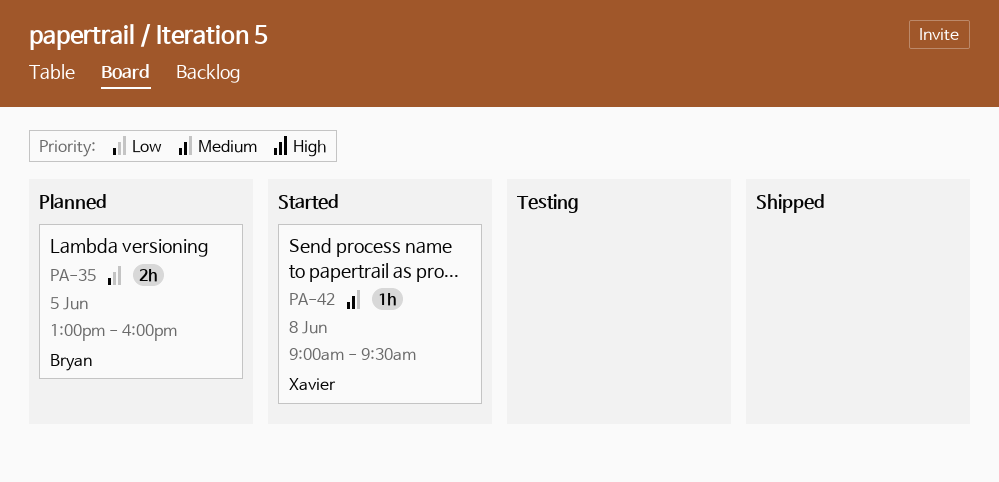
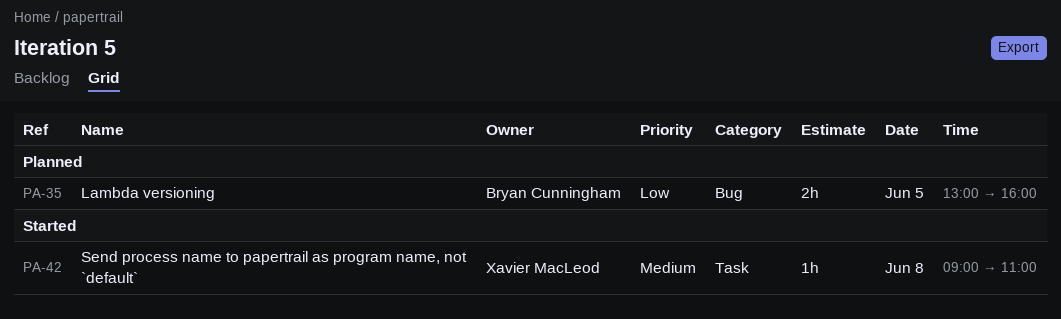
PA-42, ends: 09:30 -> 11:00

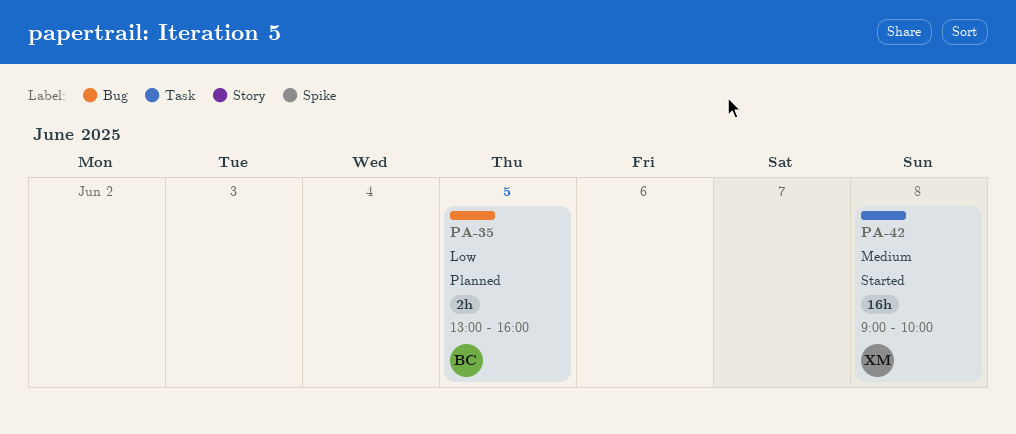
PA-42, estimate: 1h -> 16h
PA-42, ends: 11:00 -> 10:00

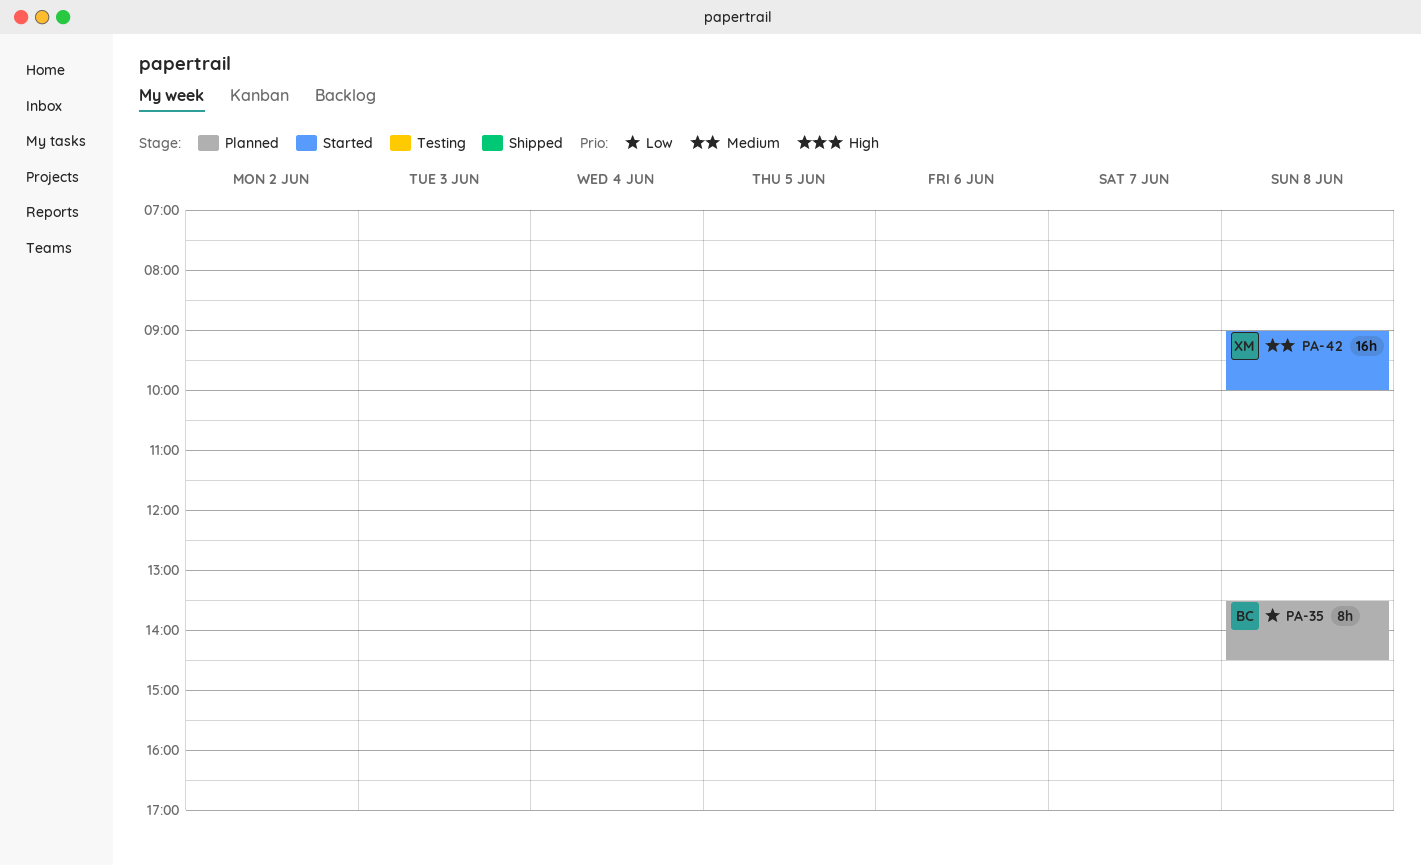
PA-35, estimate: 2h -> 8h
PA-35, day: Jun 5 -> Jun 8
PA-35, begins: 13:00 -> 13:30
PA-35, ends: 16:00 -> 14:30

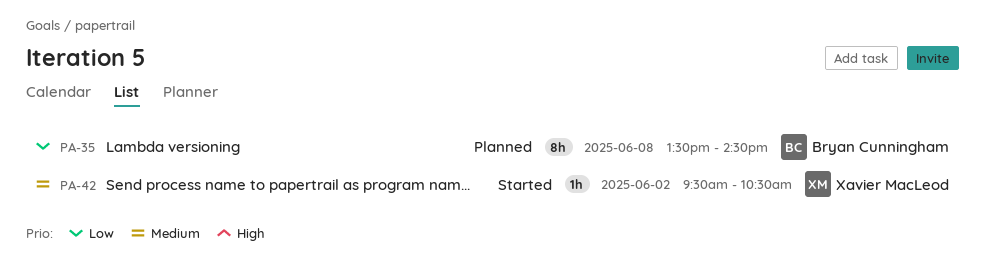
PA-42, estimate: 16h -> 1h
PA-42, day: Jun 8 -> Jun 2
PA-42, begins: 09:00 -> 09:30
PA-42, ends: 10:00 -> 10:30

